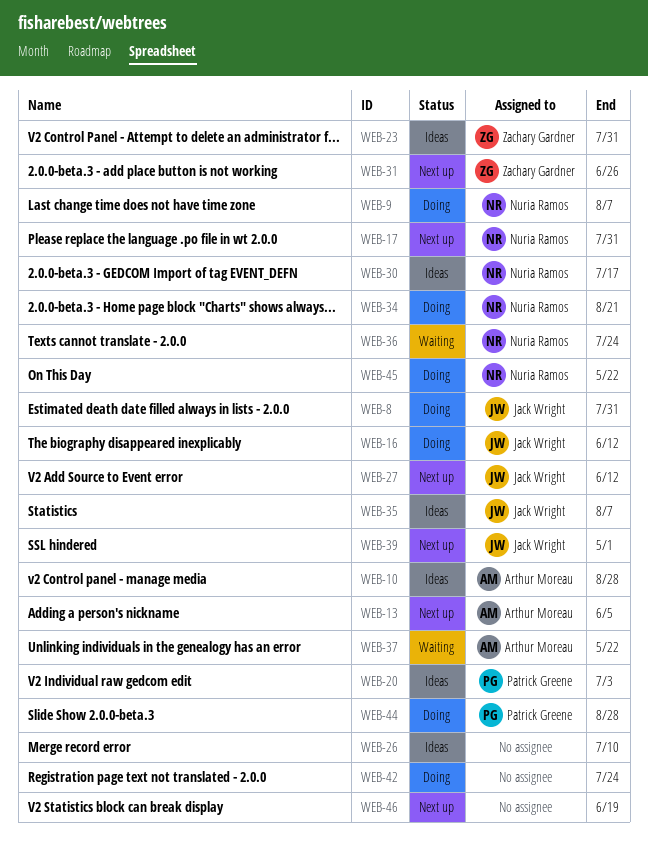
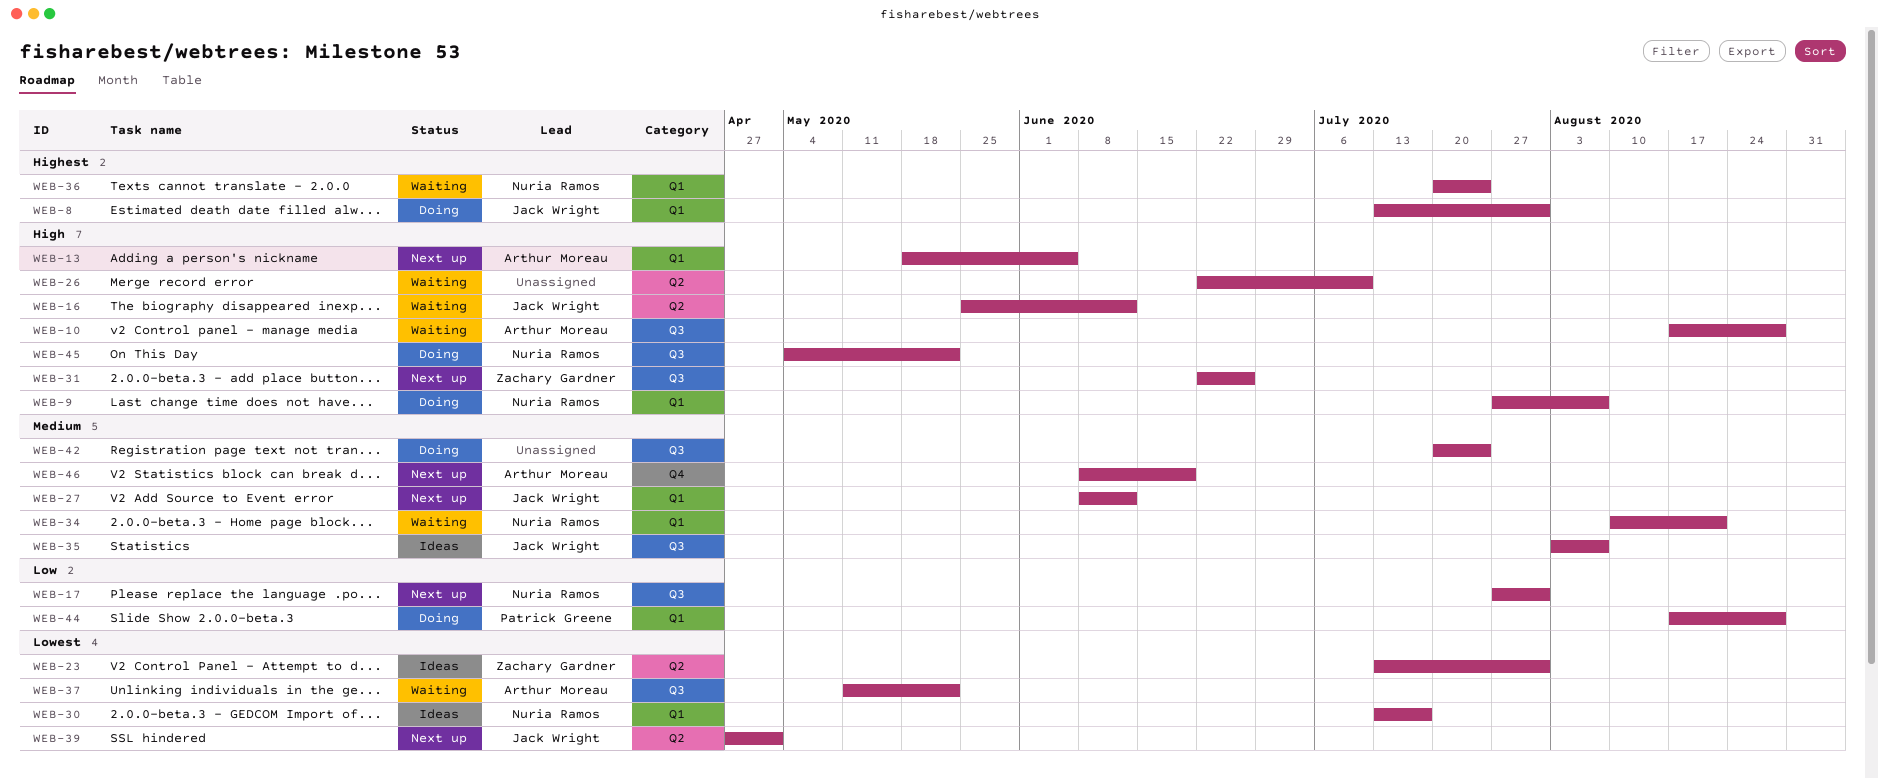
WEB-10, status: Ideas -> Waiting
WEB-16, status: Doing -> Waiting
WEB-20: present -> none
WEB-26, status: Ideas -> Waiting
WEB-34, status: Doing -> Waiting
WEB-46, owner: none -> Arthur Moreau

